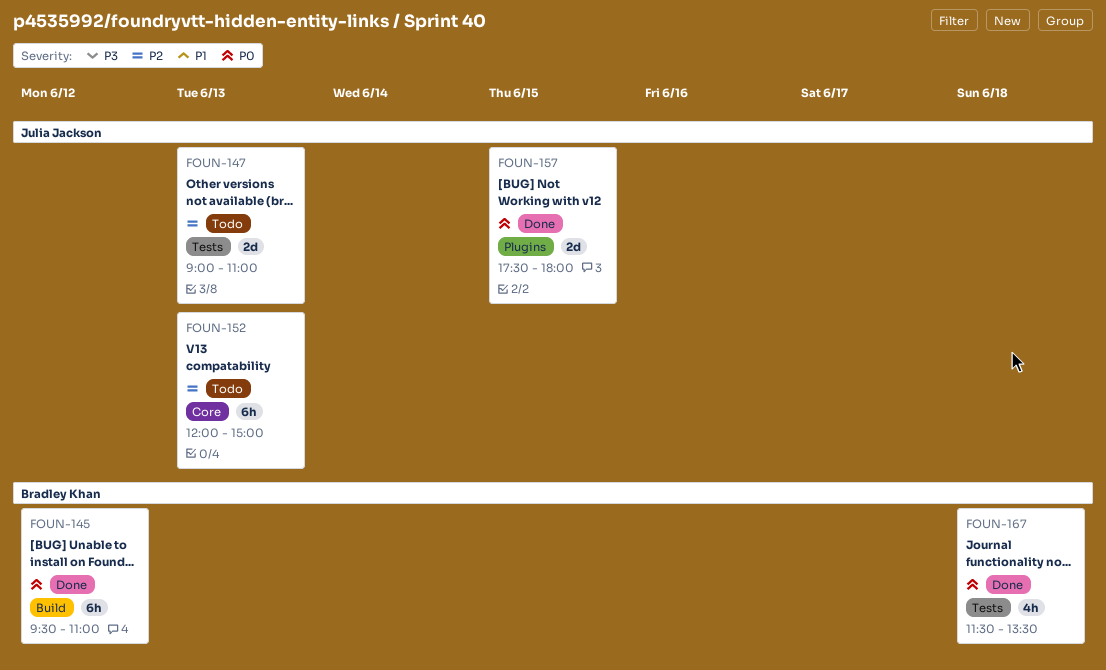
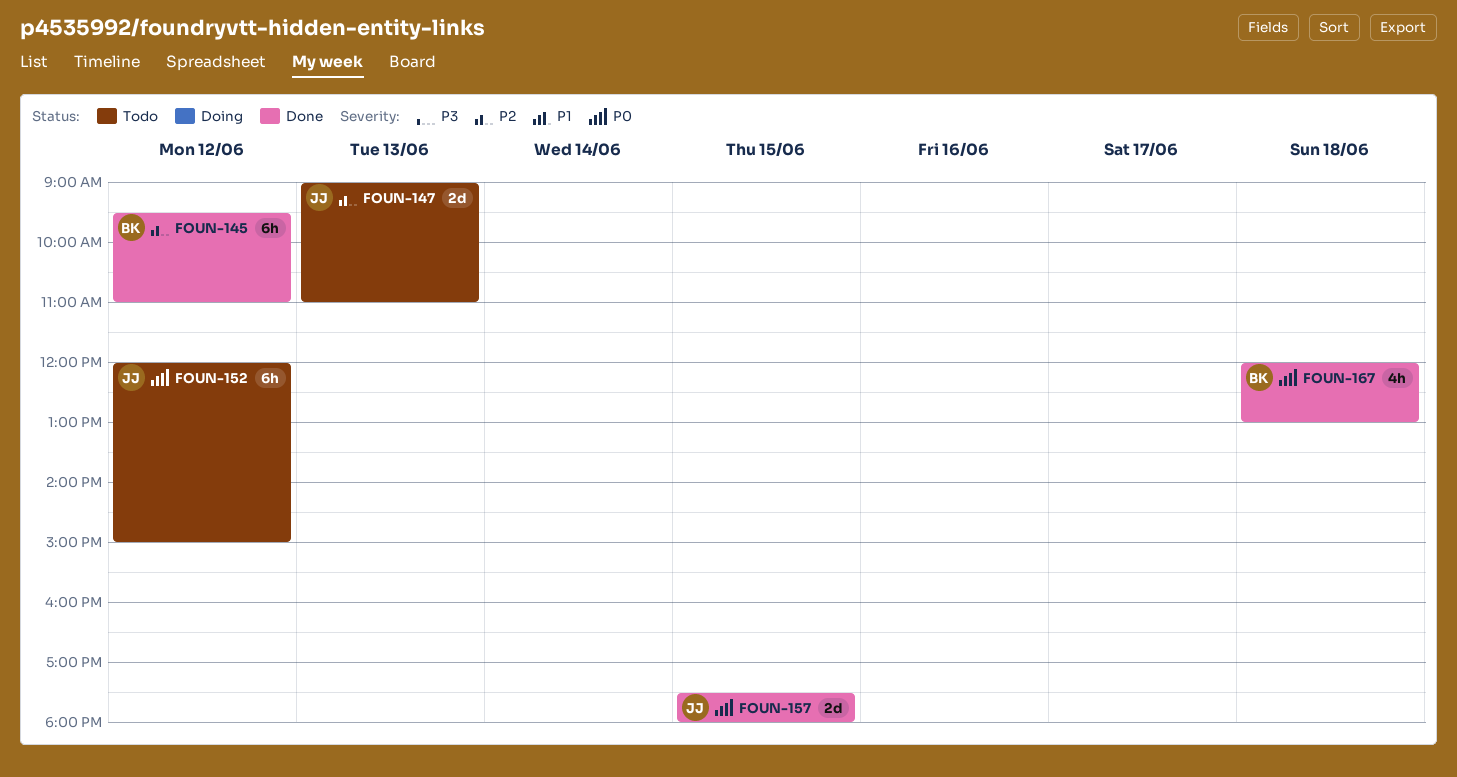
FOUN-145, priority: P0 -> P2
FOUN-152, priority: P2 -> P0
FOUN-152, day: Jun 13 -> Jun 12
FOUN-167, begins: 11:30 -> 12:00
FOUN-167, ends: 13:30 -> 13:00

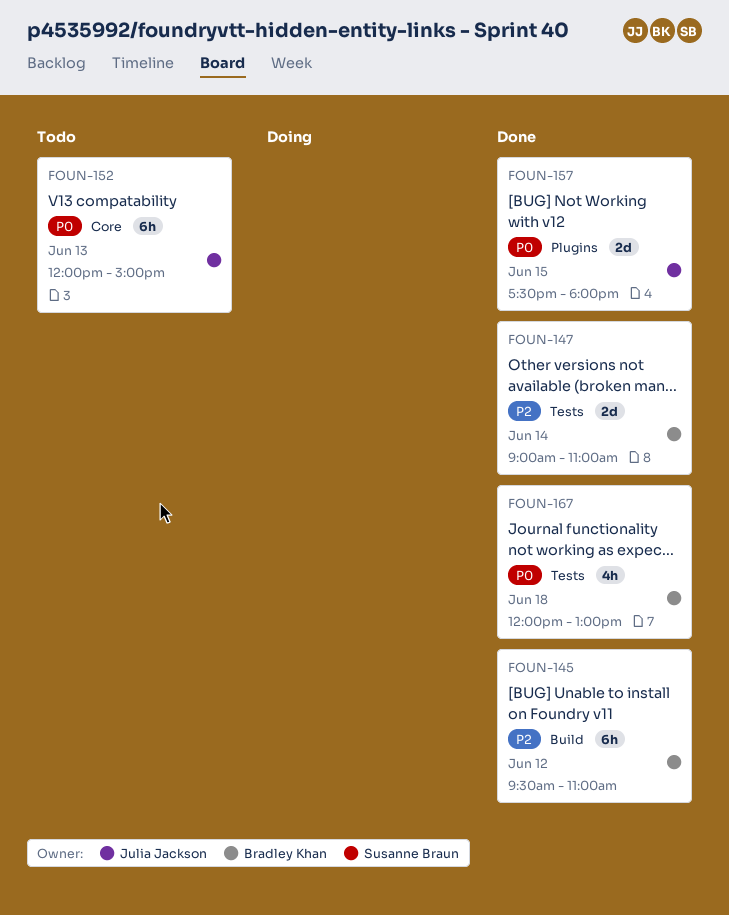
FOUN-147, status: Todo -> Done
FOUN-147, owner: Julia Jackson -> Bradley Khan
FOUN-147, day: Jun 13 -> Jun 14
FOUN-152, day: Jun 12 -> Jun 13

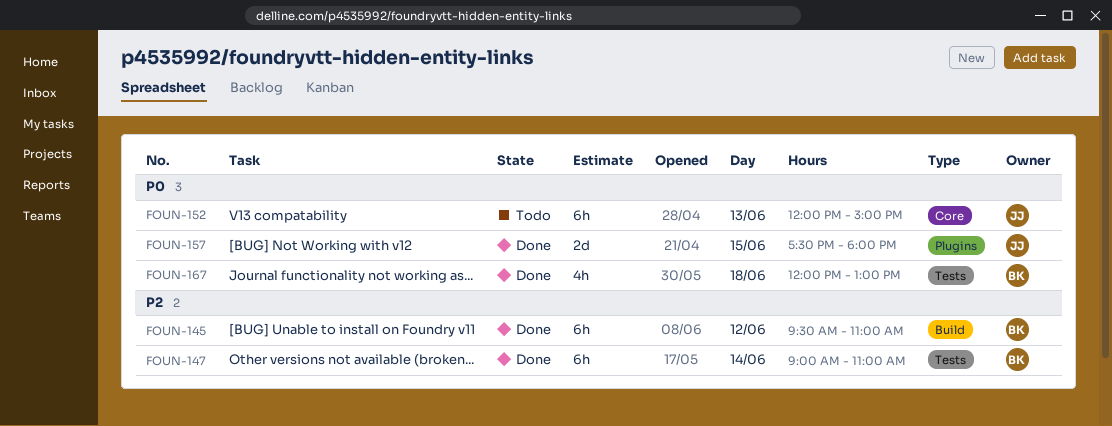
FOUN-147, estimate: 2d -> 6h

